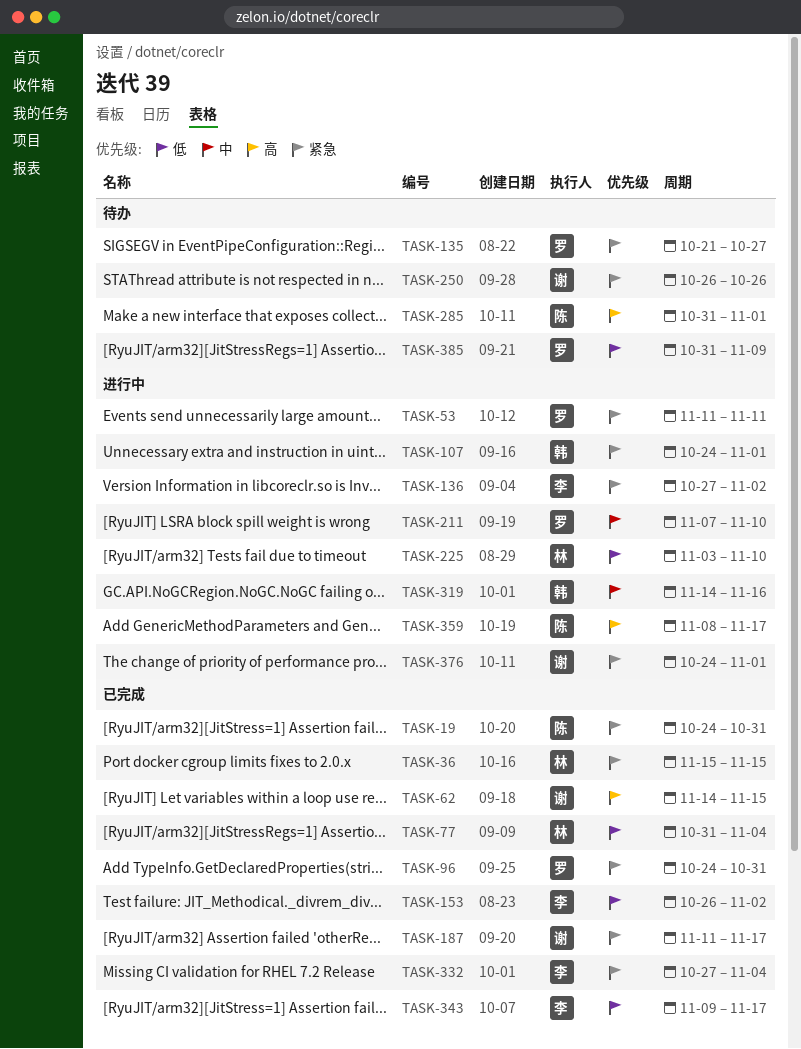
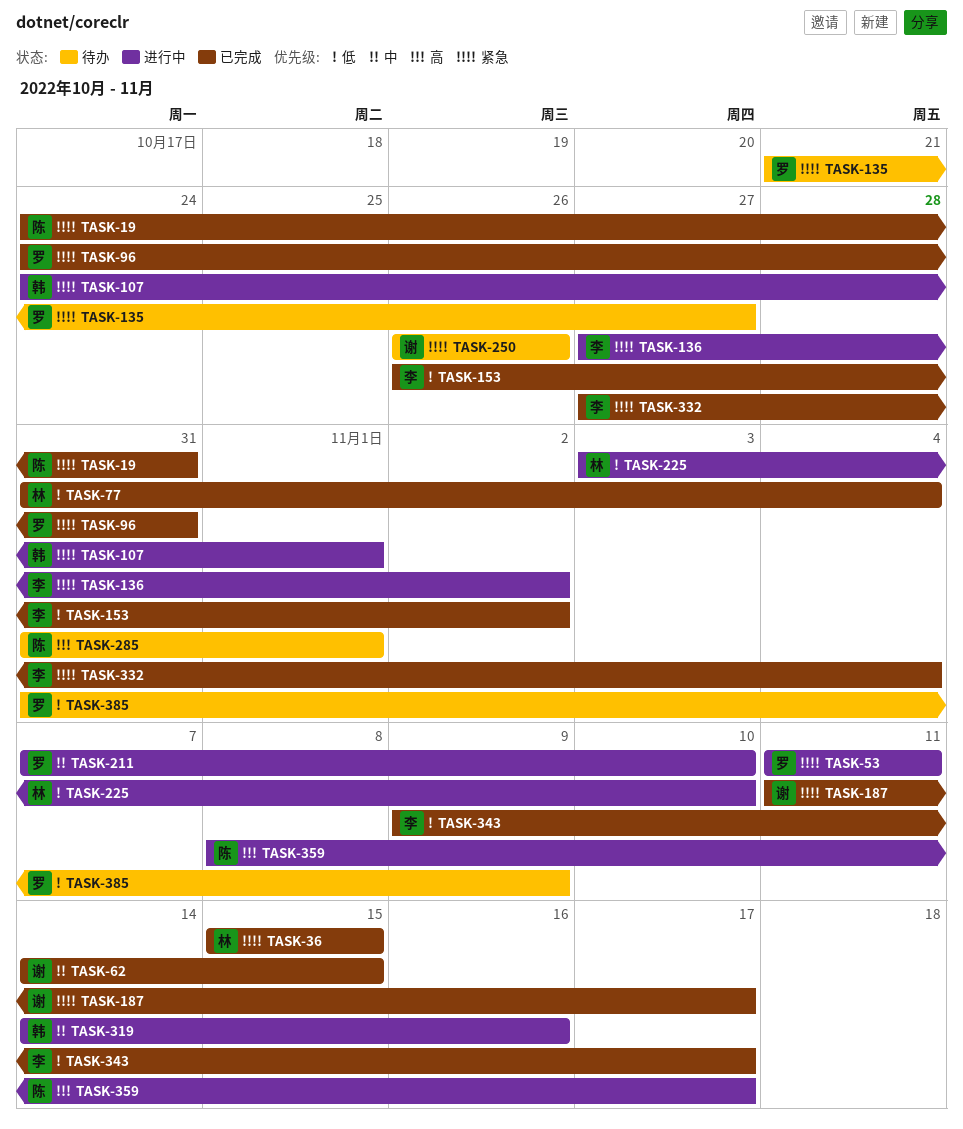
TASK-62, priority: 高 -> 中
TASK-376: present -> none

